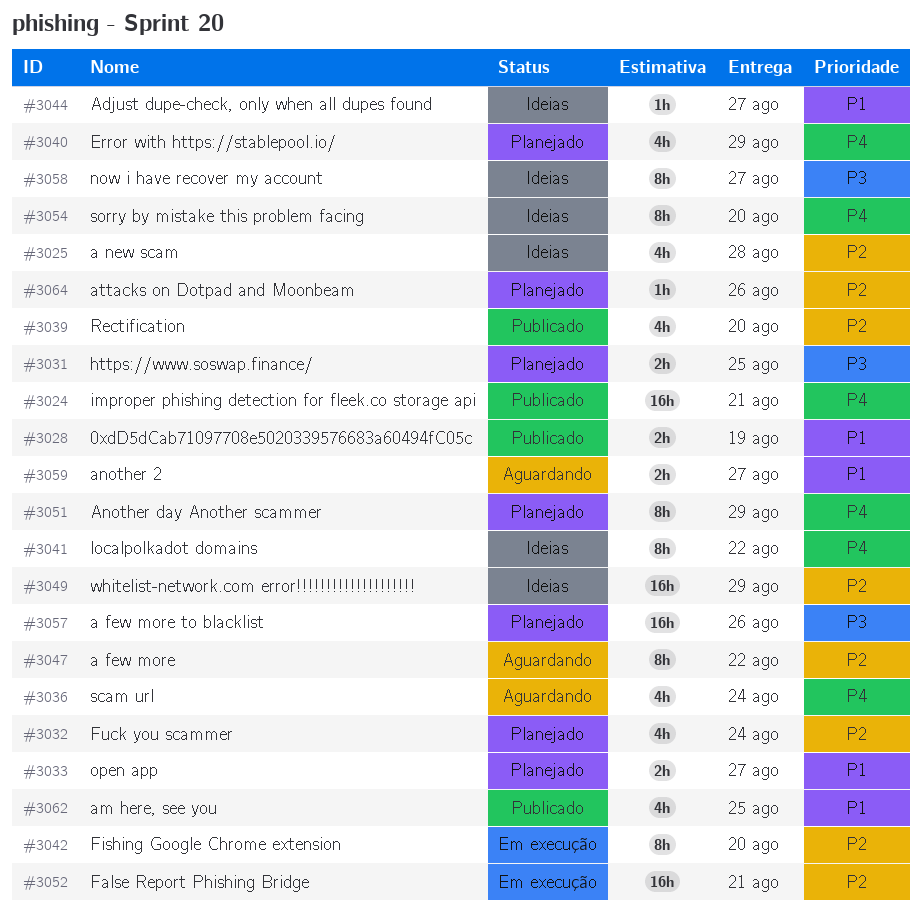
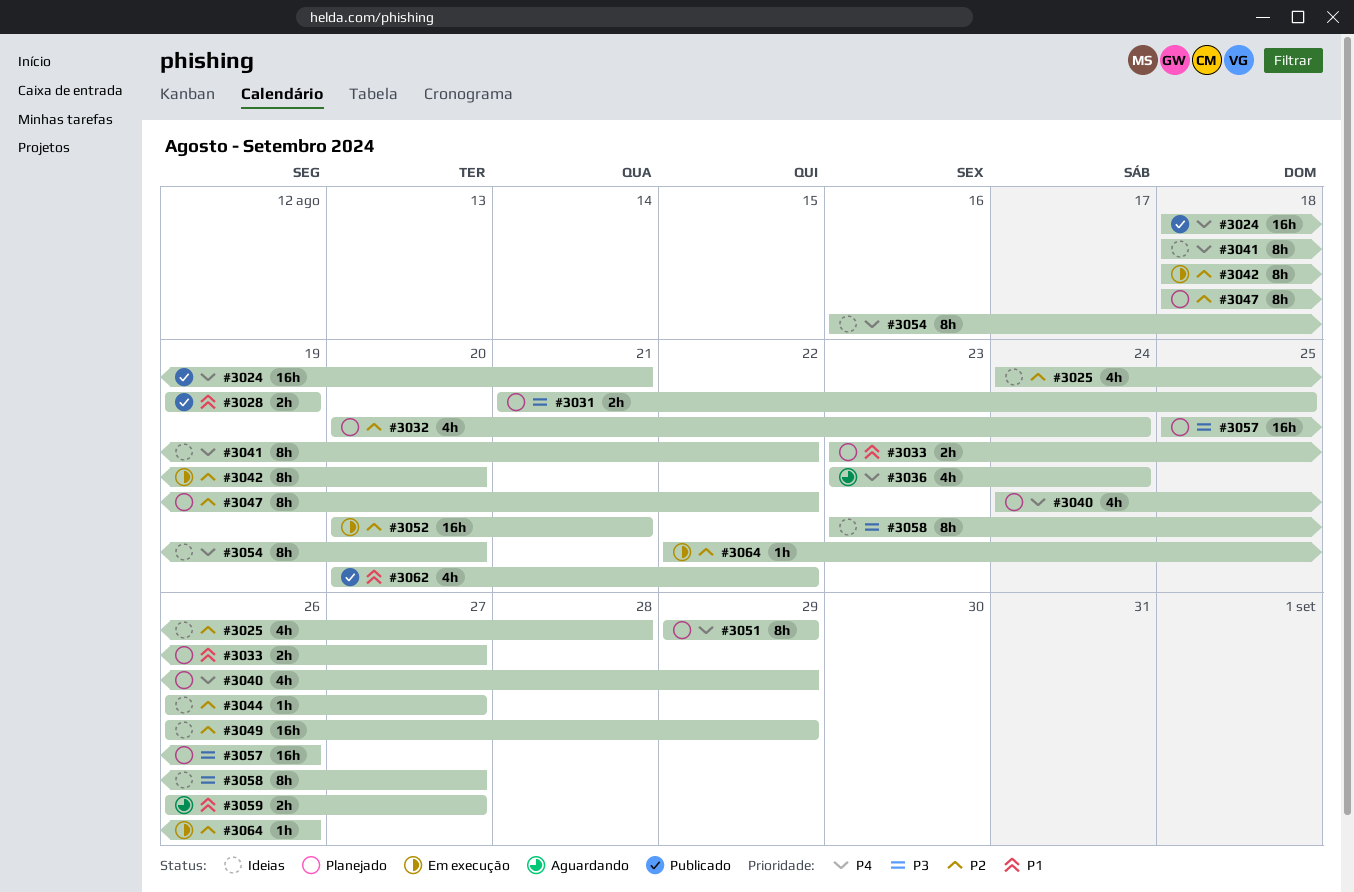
#3039: present -> none
#3044, priority: P1 -> P2
#3047, status: Aguardando -> Planejado
#3062, due: Aug 25 -> Aug 22
#3064, status: Planejado -> Em execução

